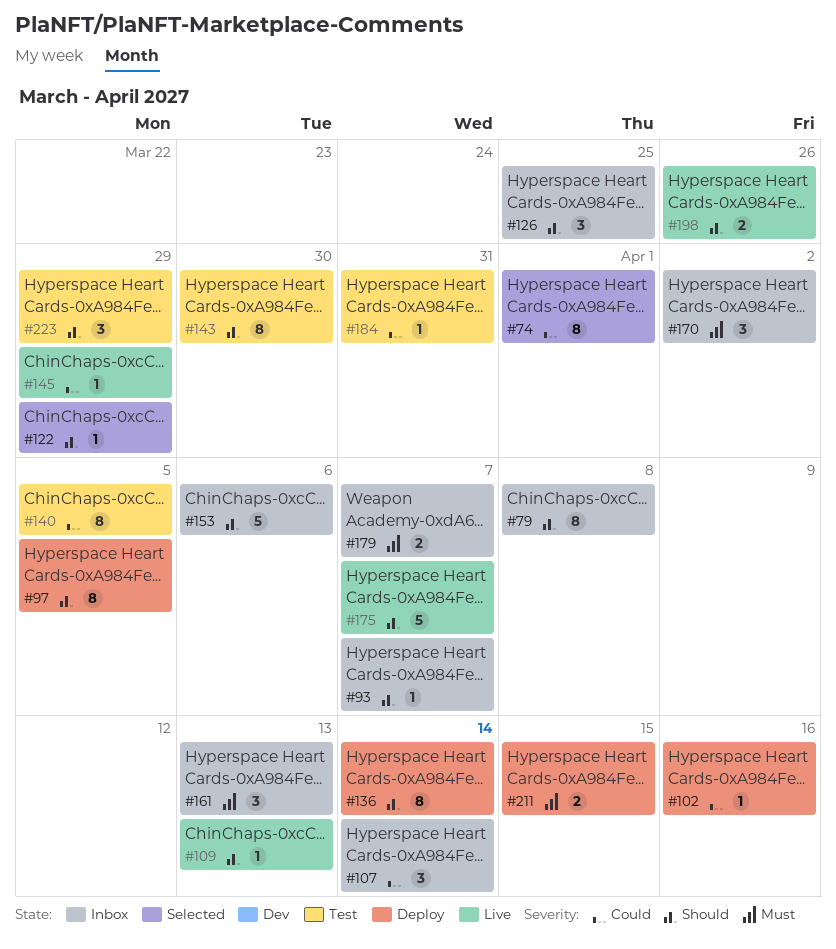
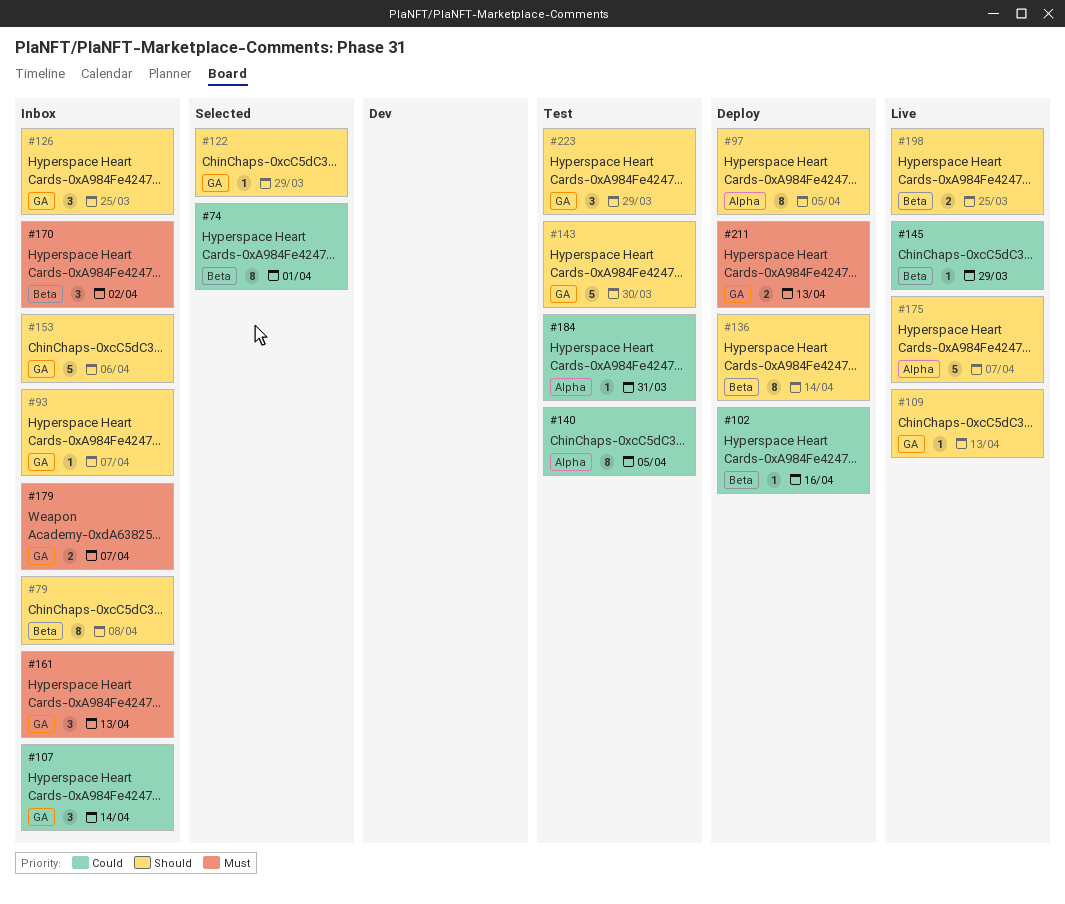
#143, estimate: 8 -> 5
#198, due: Mar 26 -> Mar 25
#211, due: Apr 15 -> Apr 13

